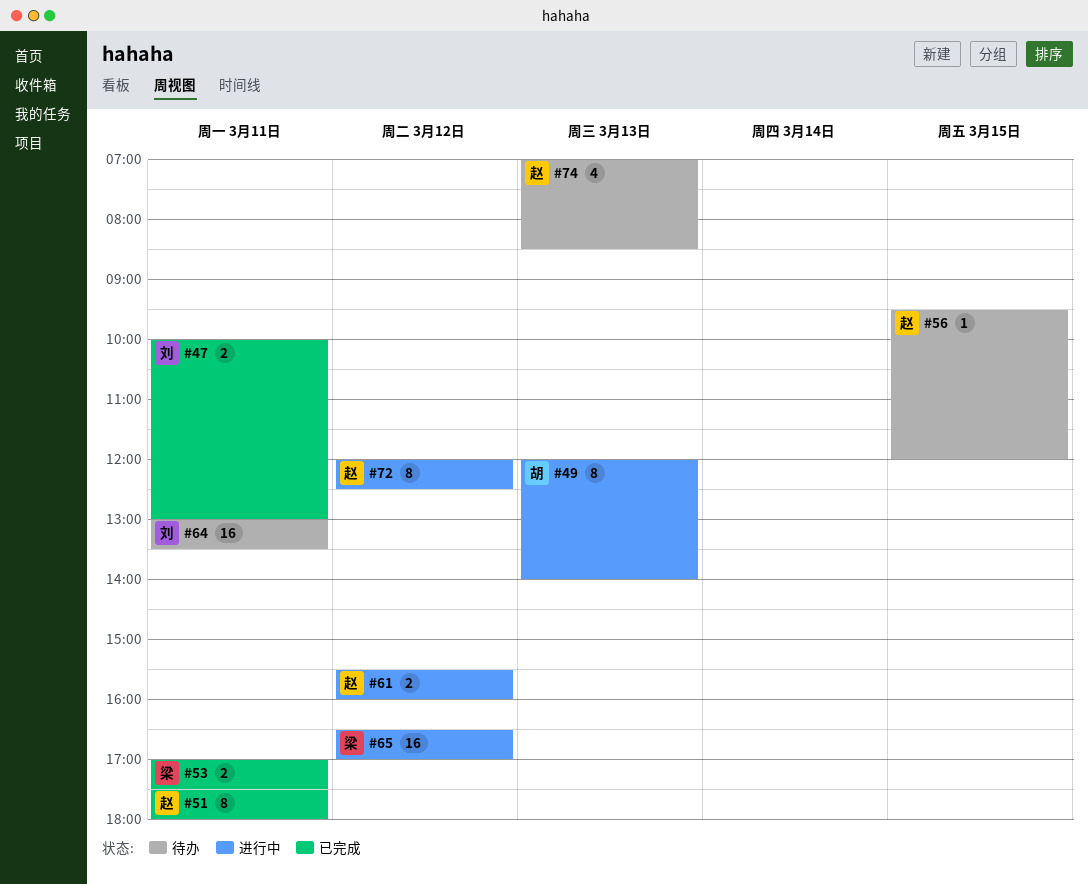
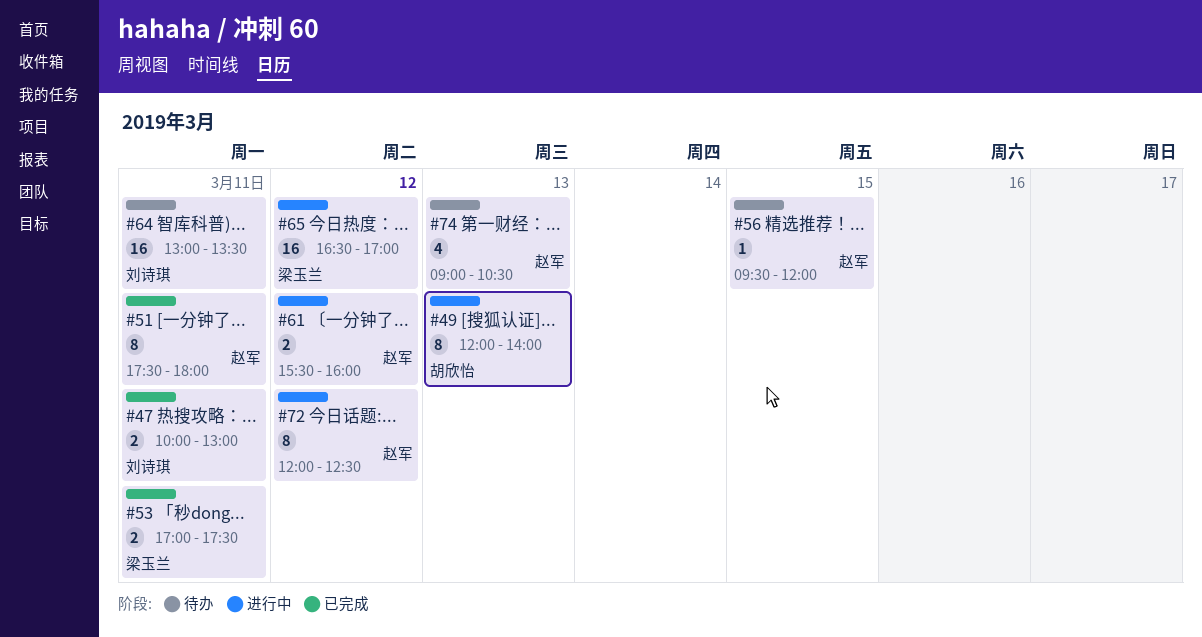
#74, begins: 07:00 -> 09:00
#74, ends: 08:30 -> 10:30

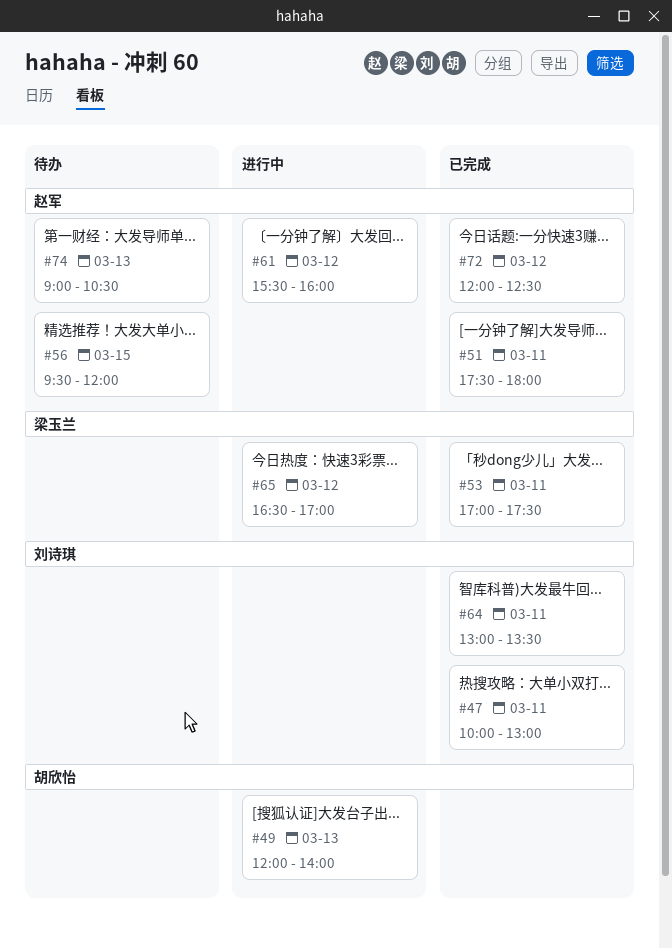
#64, status: 待办 -> 已完成
#72, status: 进行中 -> 已完成

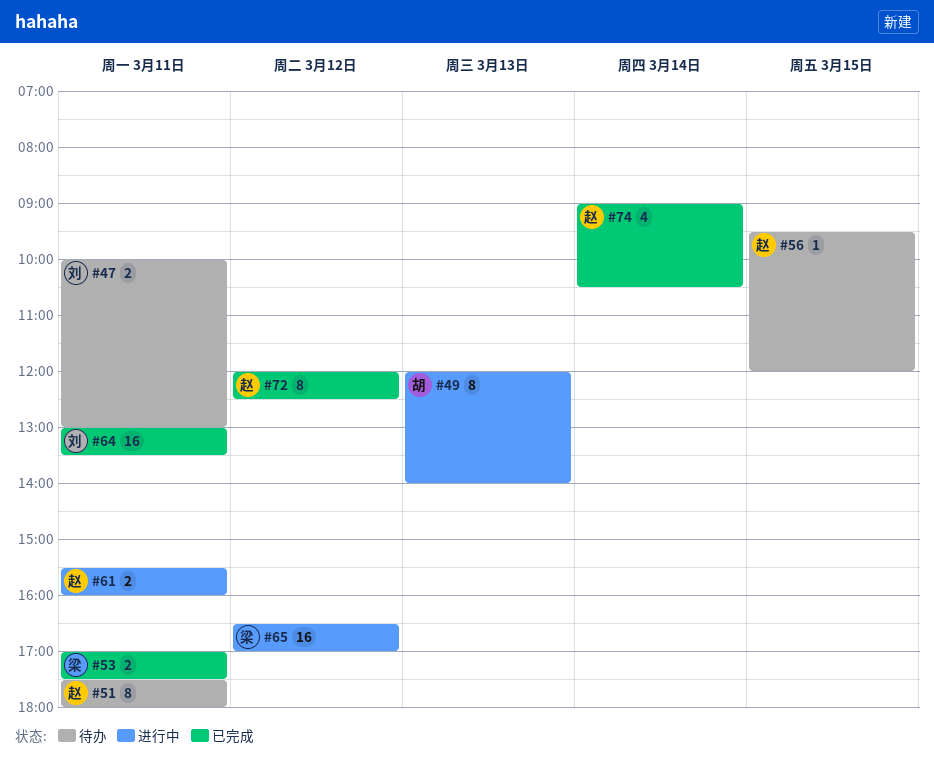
#47, status: 已完成 -> 待办
#51, status: 已完成 -> 待办
#61, day: Mar 12 -> Mar 11
#74, status: 待办 -> 已完成
#74, day: Mar 13 -> Mar 14

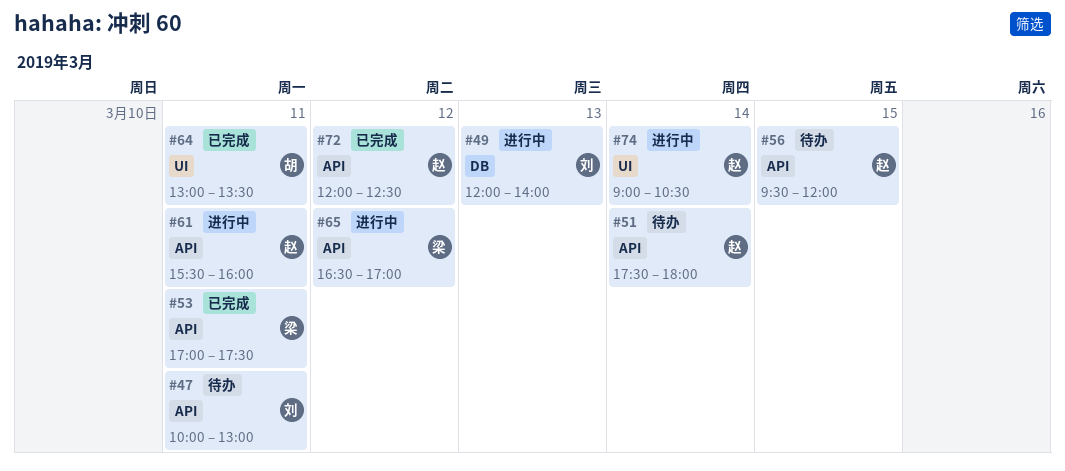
#49, owner: 胡 -> 刘
#51, day: Mar 11 -> Mar 14
#64, owner: 刘 -> 胡
#74, status: 已完成 -> 进行中

